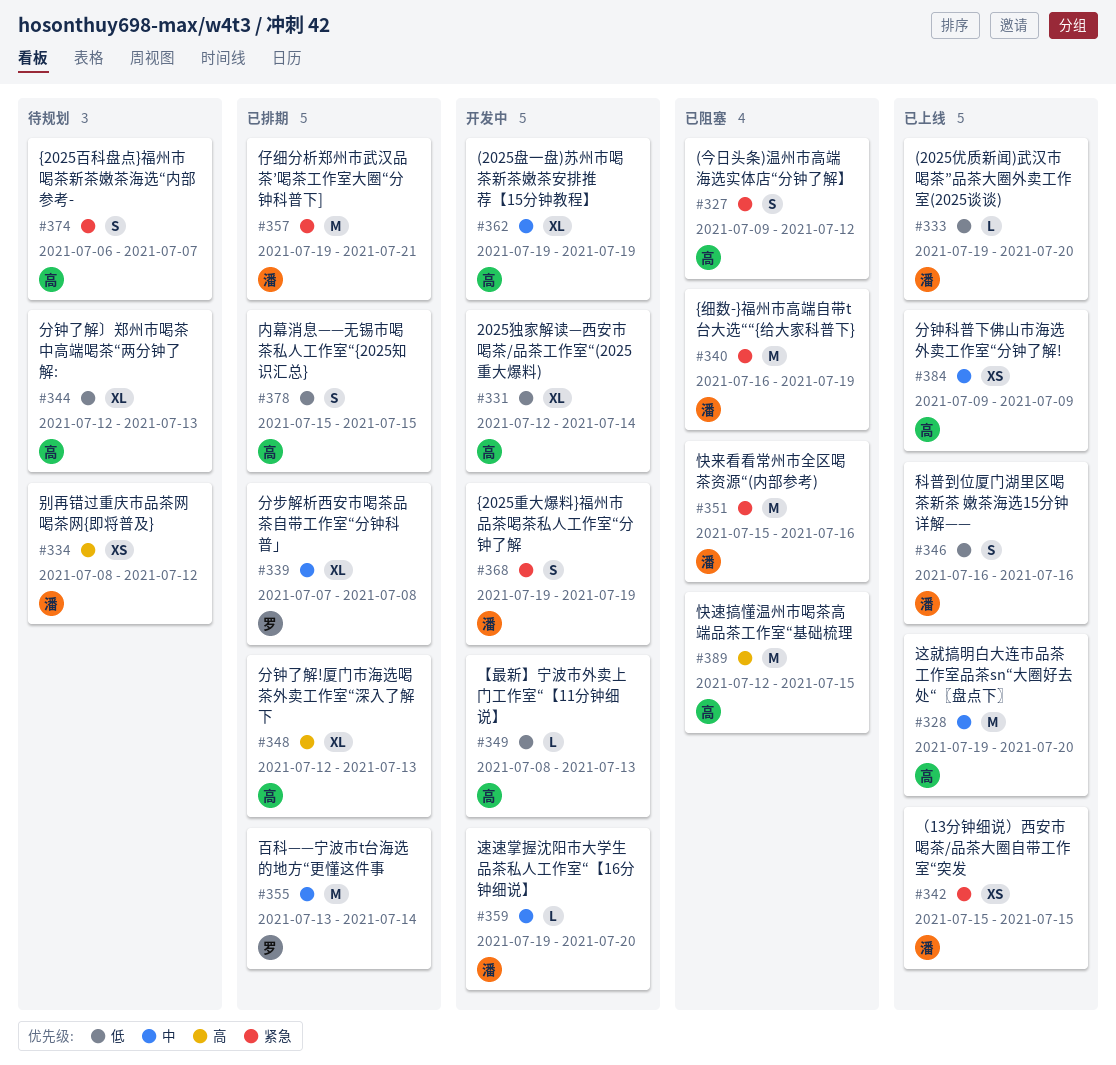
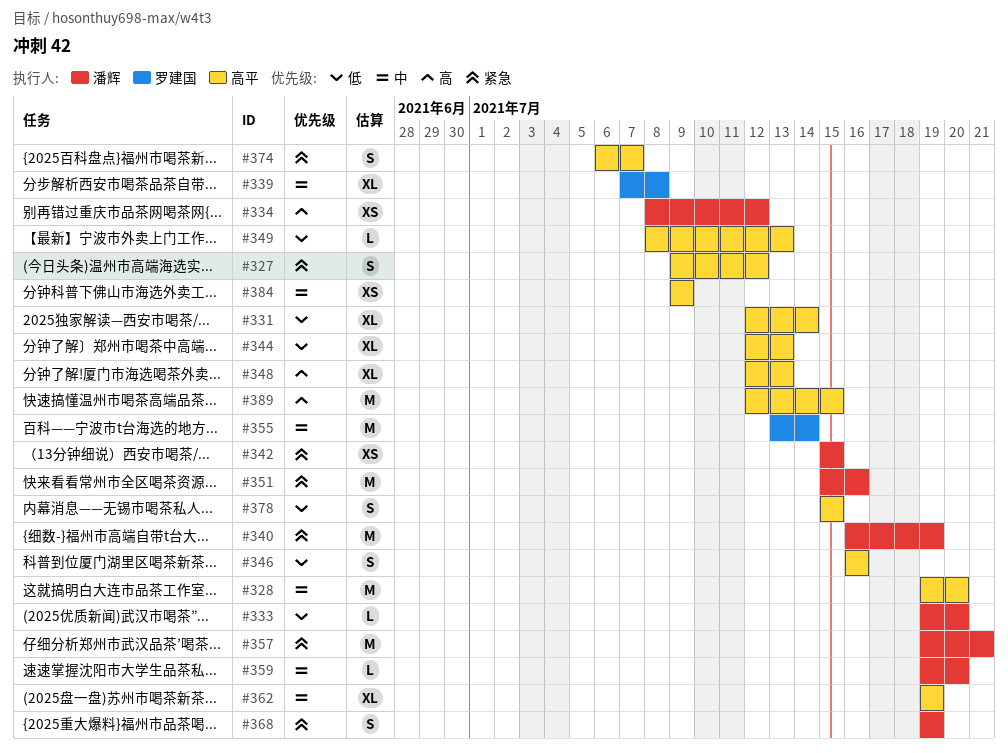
#346, owner: 潘辉 -> 高平

